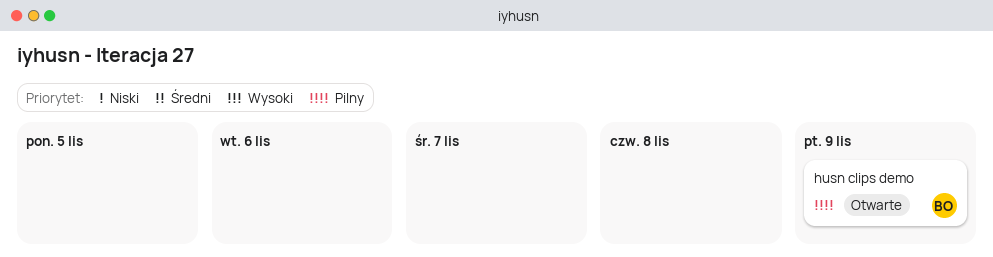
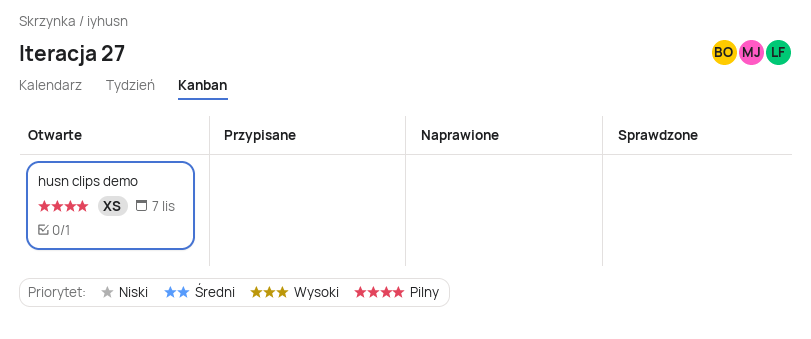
husn clips demo, due: Nov 9 -> Nov 7

